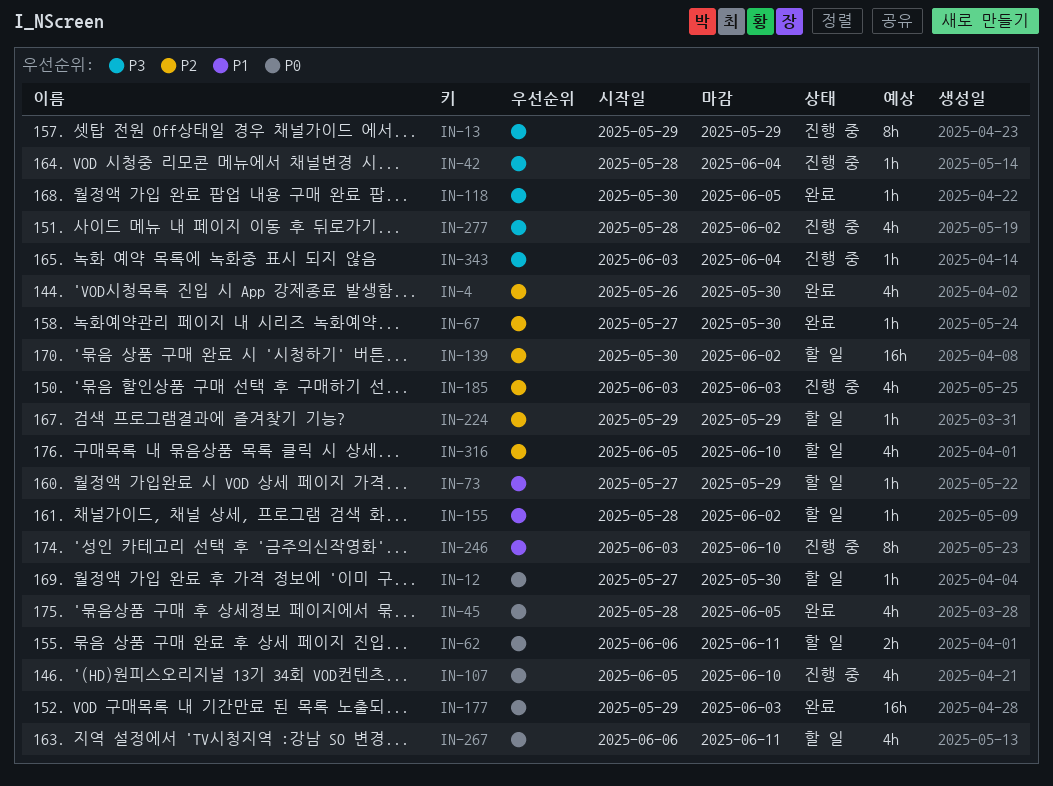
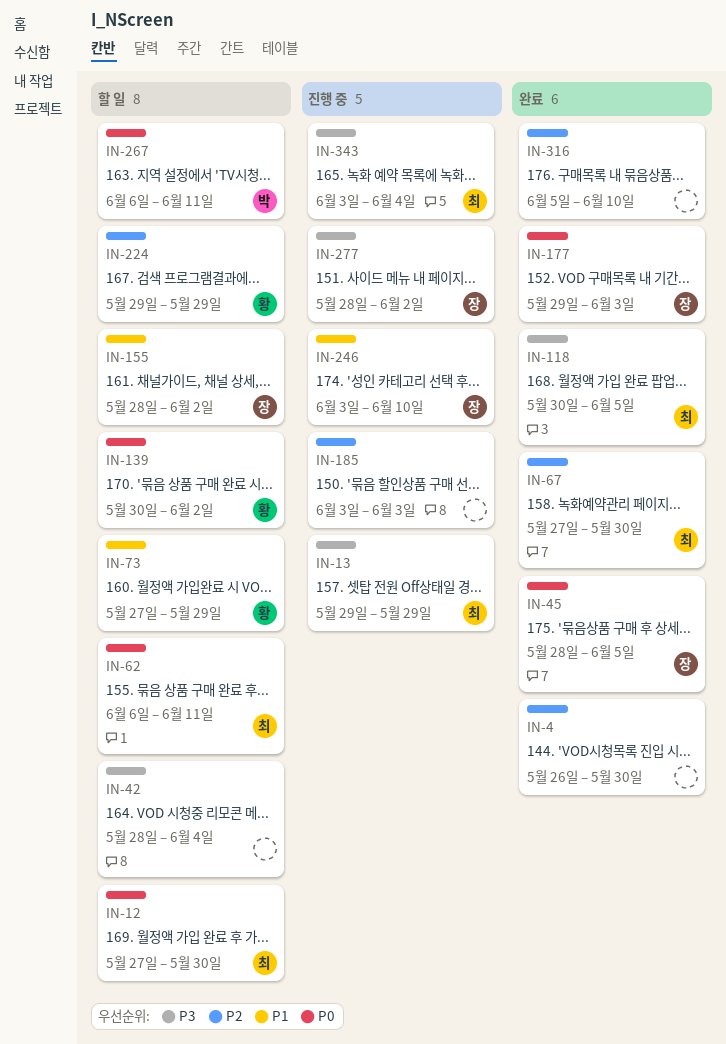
IN-42, status: 진행 중 -> 할 일
IN-107: present -> none
IN-139, priority: P2 -> P0
IN-316, status: 할 일 -> 완료

